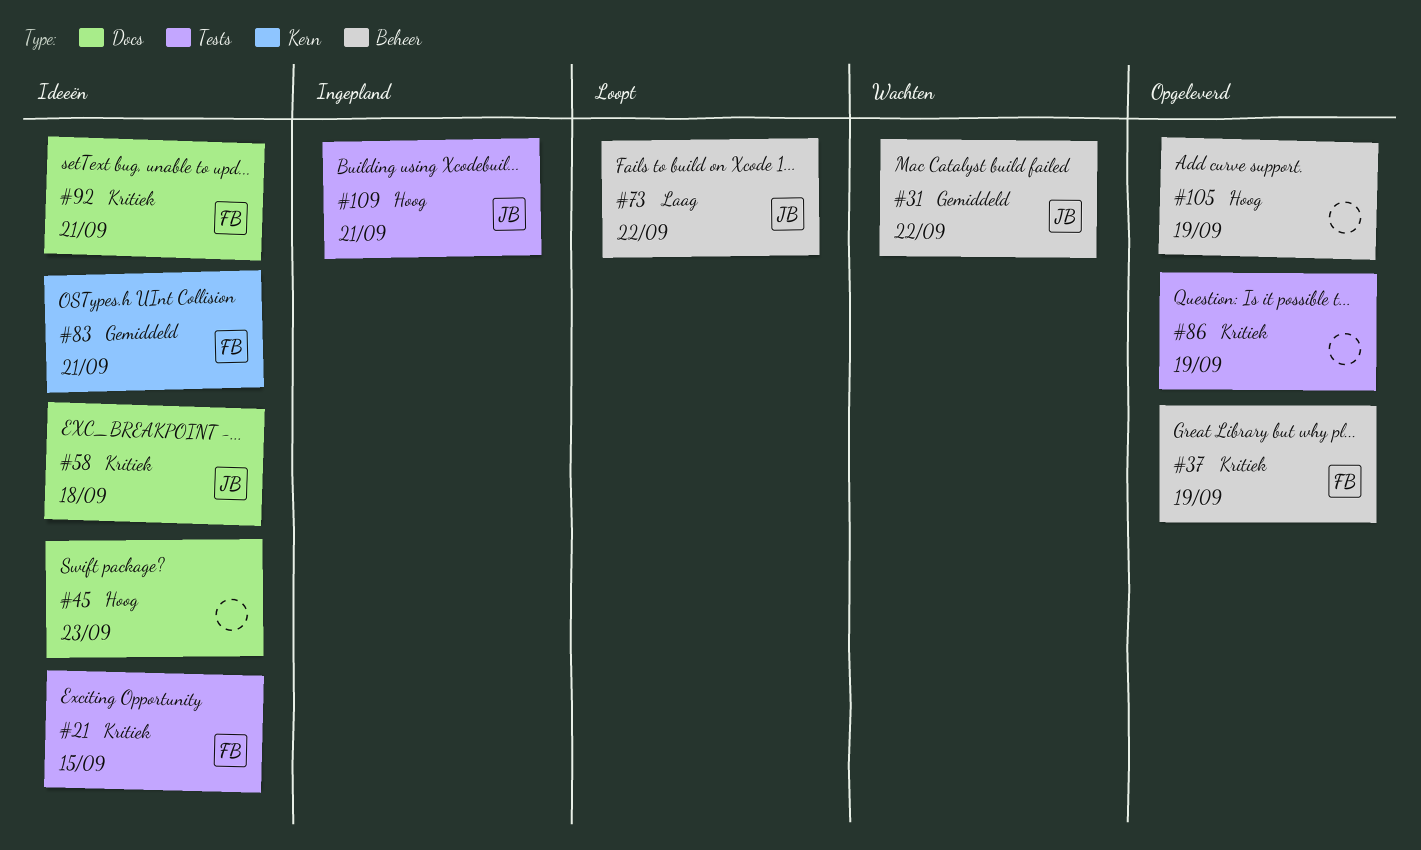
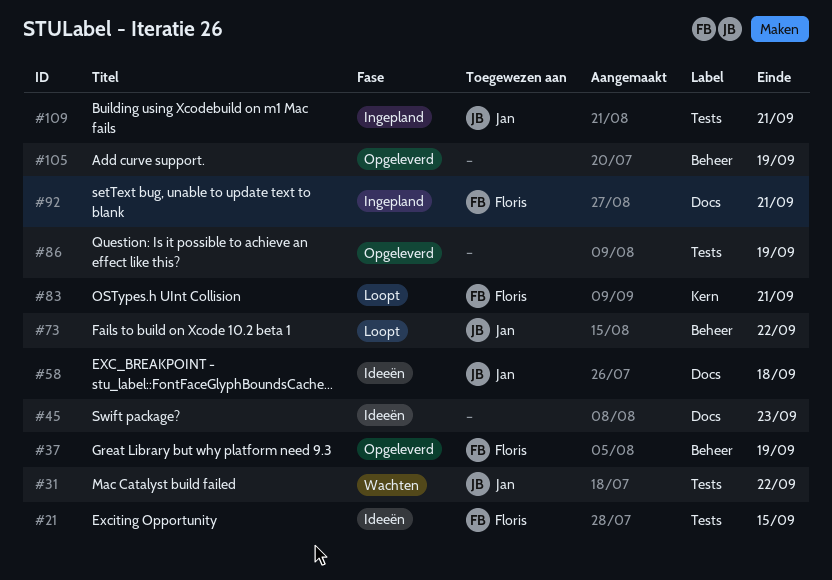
#31, label: Beheer -> Tests
#83, status: Ideeën -> Loopt
#92, status: Ideeën -> Ingepland

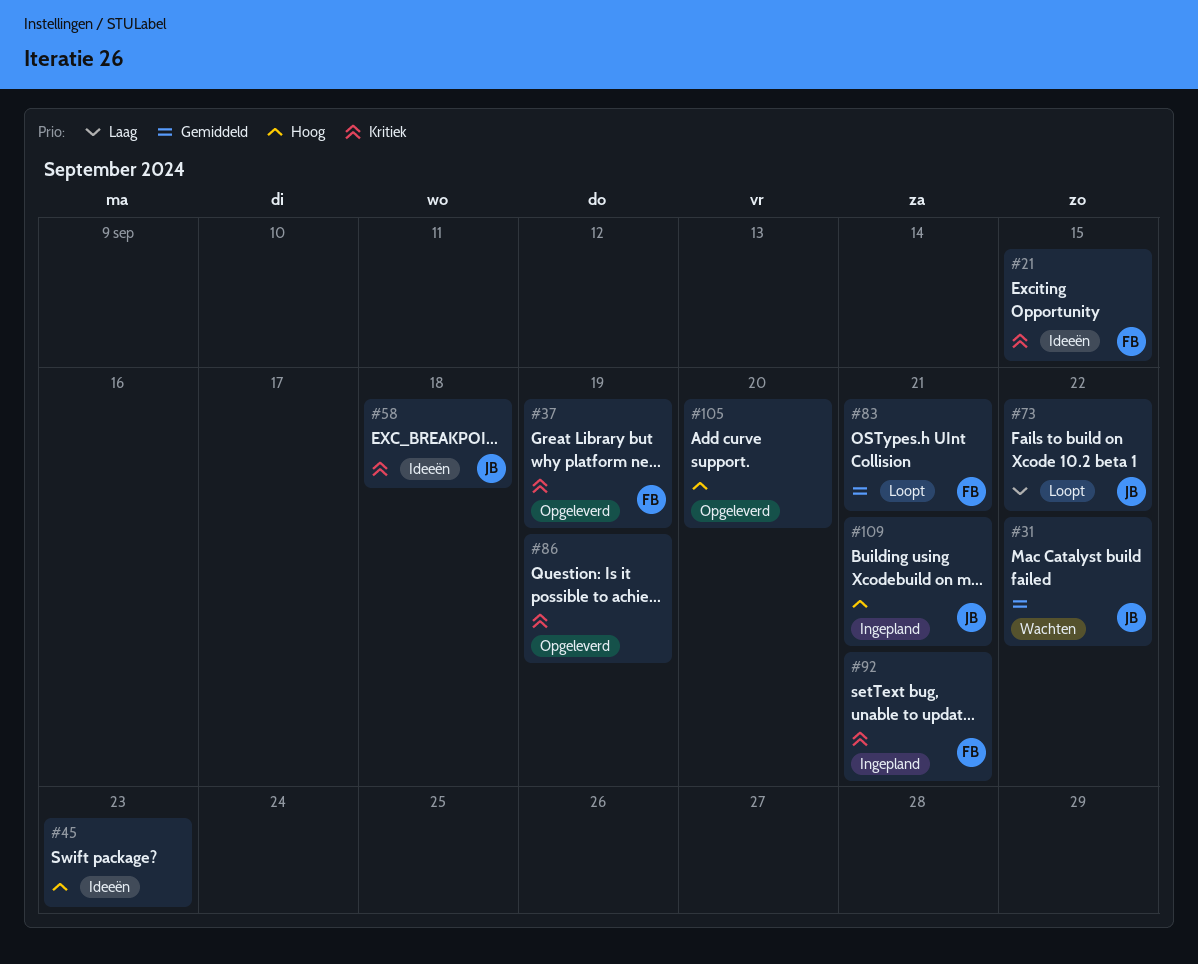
#105, due: Sep 19 -> Sep 20

